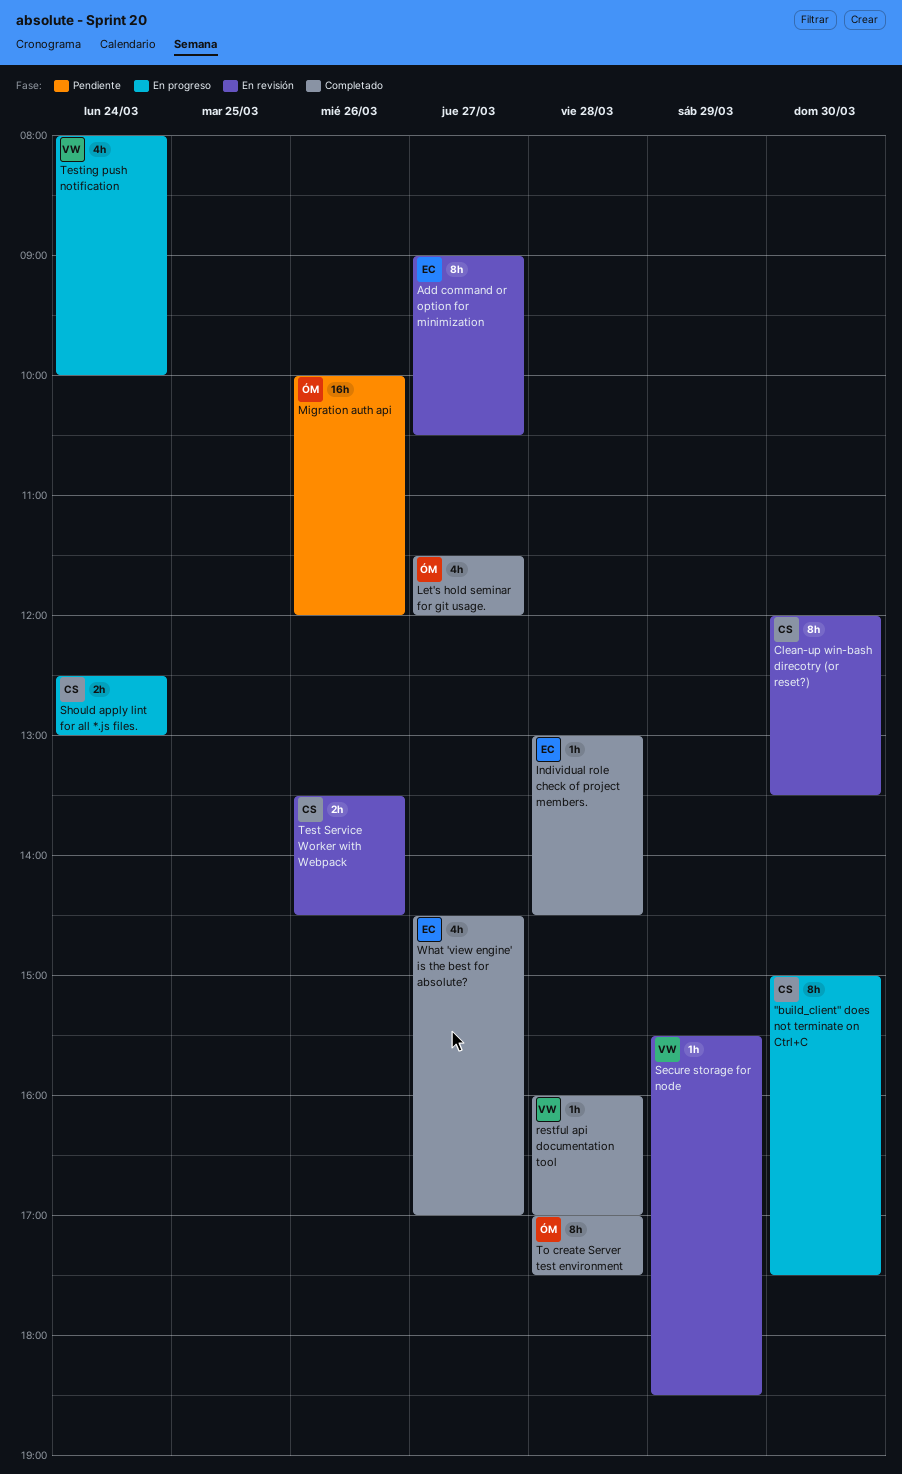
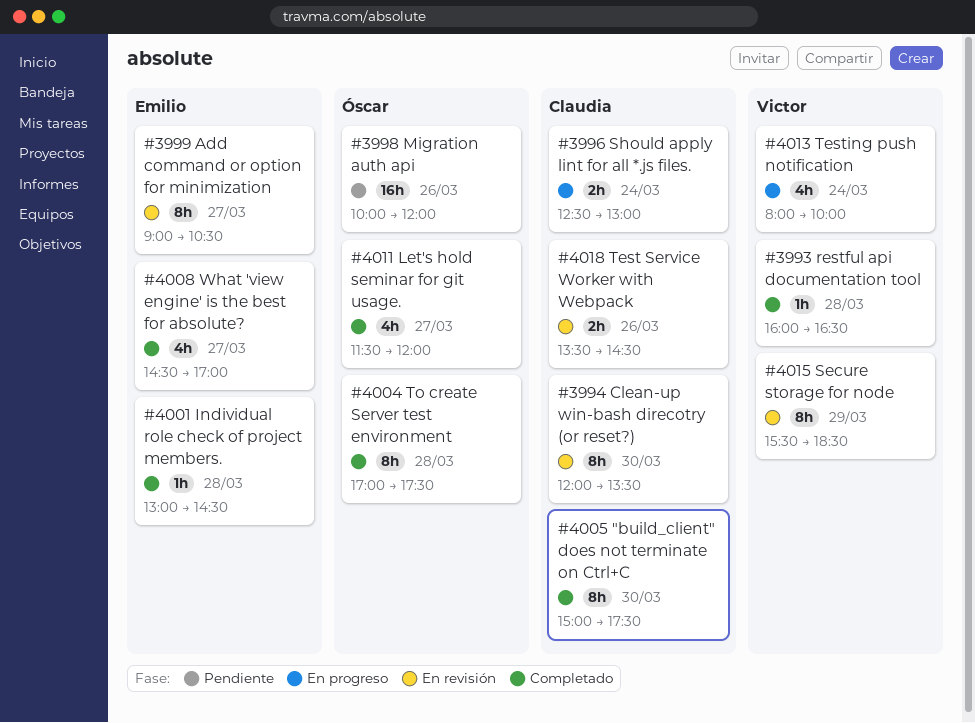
"build_client" does not terminate on Ctrl+C, status: En progreso -> Completado
restful api documentation tool, ends: 17:00 -> 16:30
Secure storage for node, estimate: 1h -> 8h

